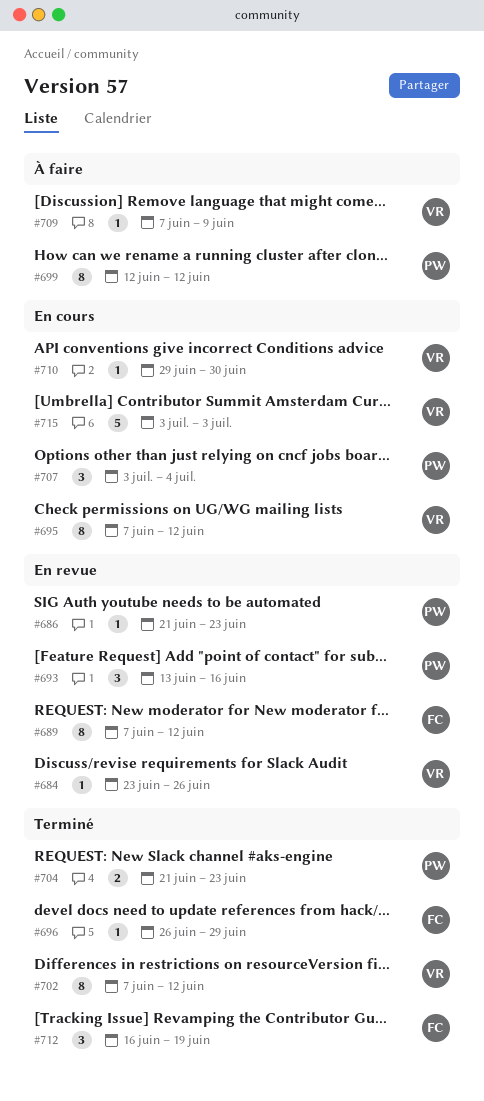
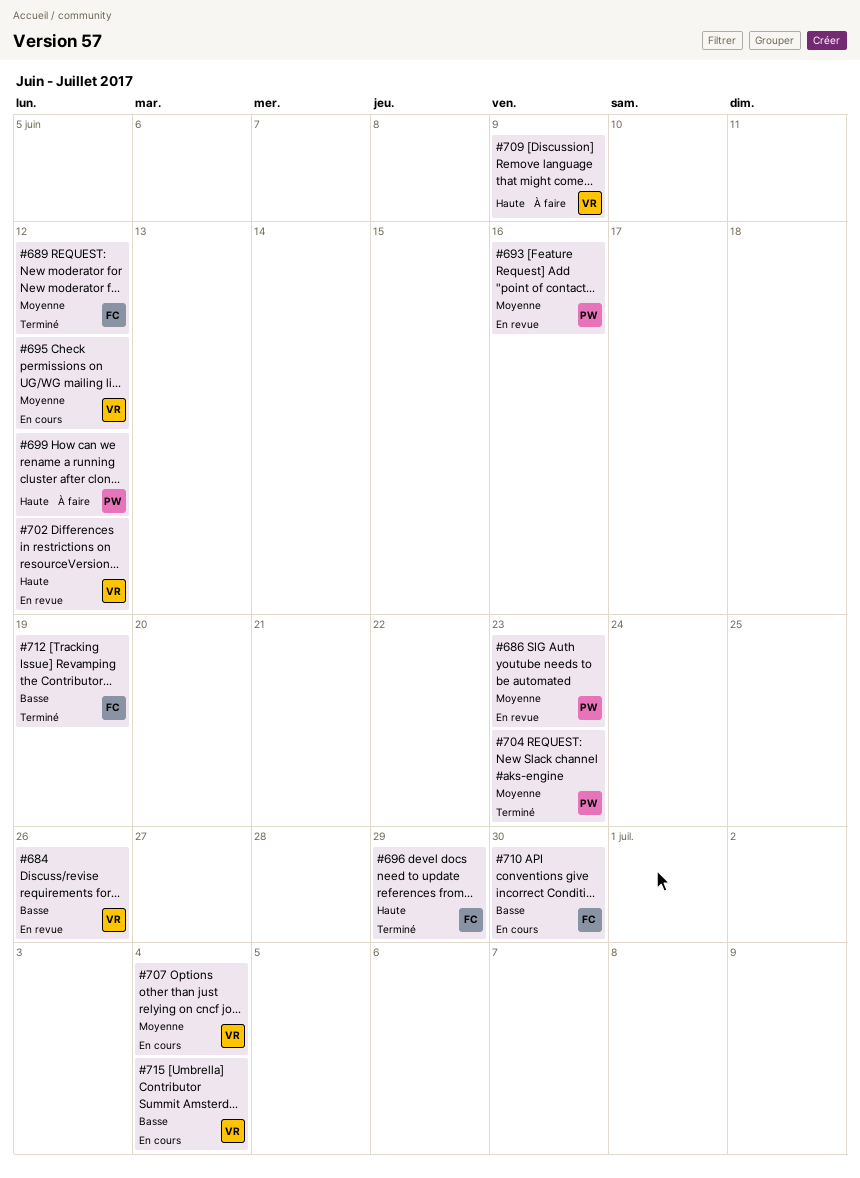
#689, status: En revue -> Terminé
#702, status: Terminé -> En revue
#707, owner: PW -> VR
#710, owner: VR -> FC
#715, due: Jul 3 -> Jul 4

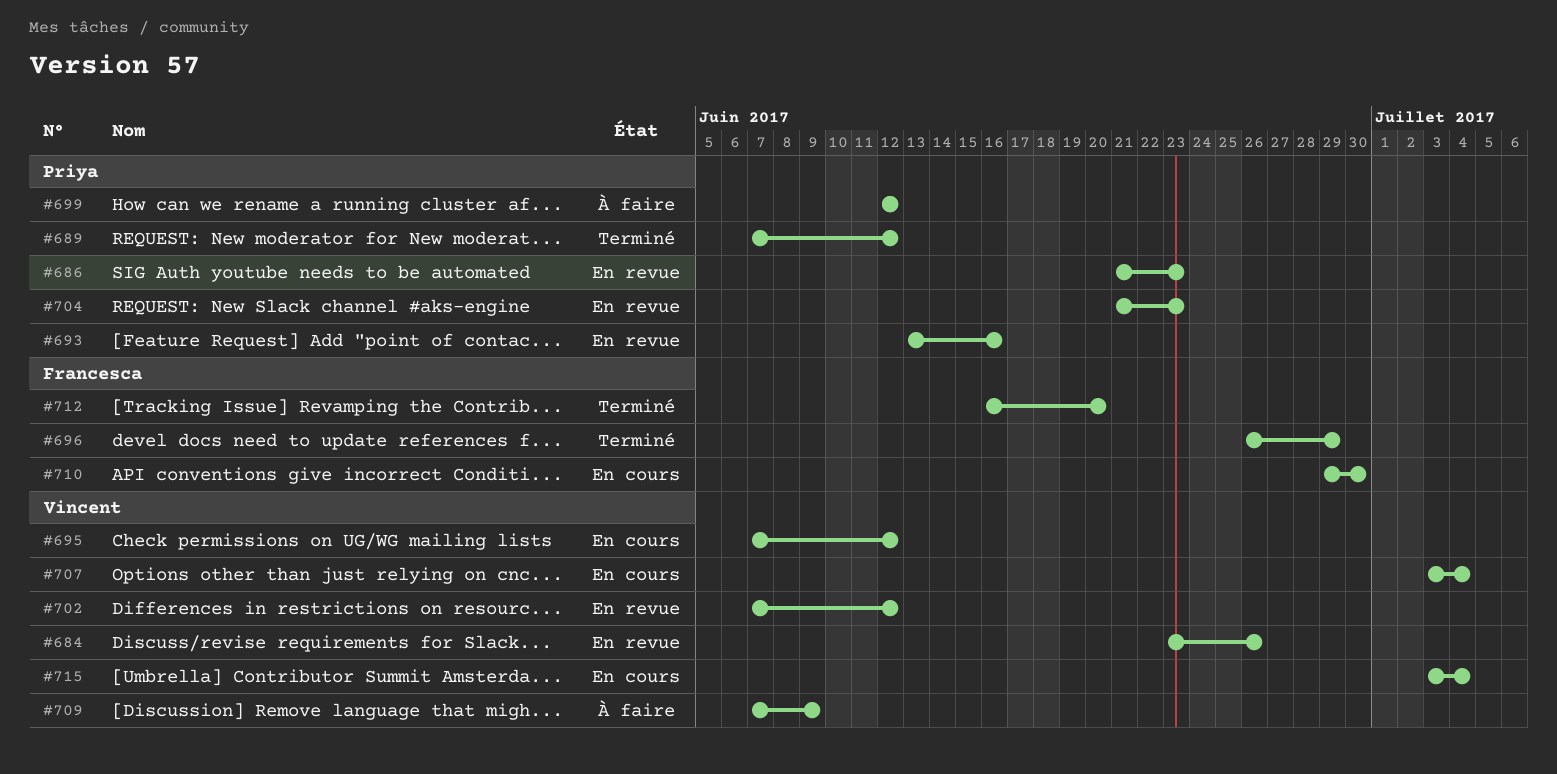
#689, owner: Francesca -> Priya
#704, status: Terminé -> En revue
#712, due: Jun 19 -> Jun 20

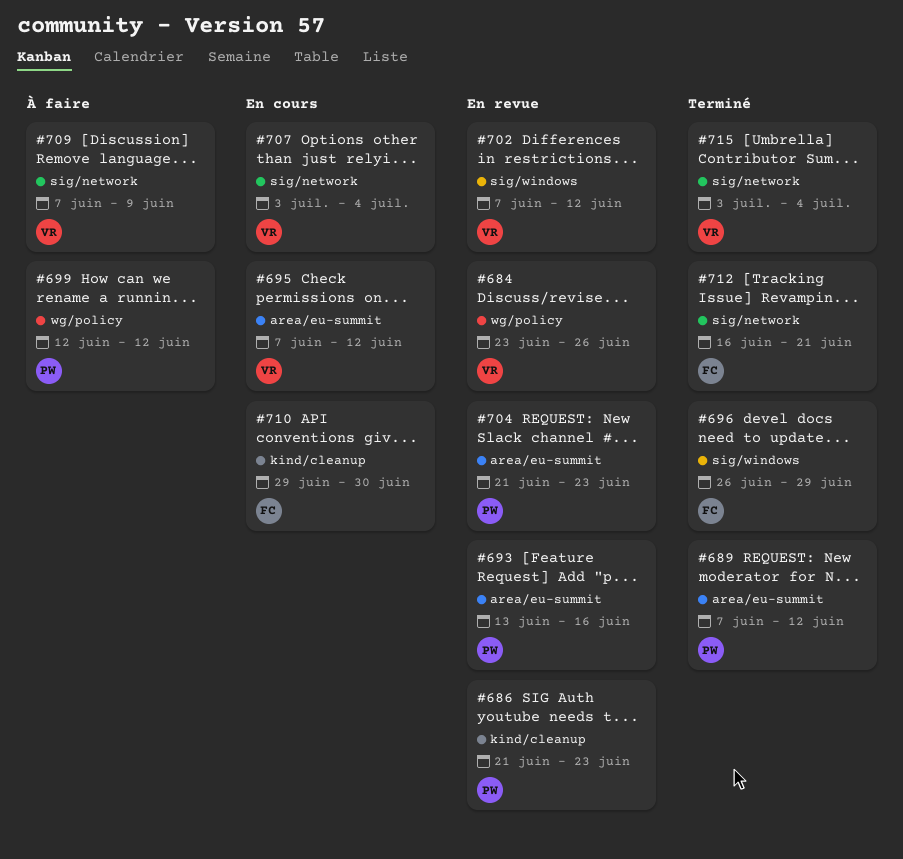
#712, due: Jun 20 -> Jun 21
#715, status: En cours -> Terminé

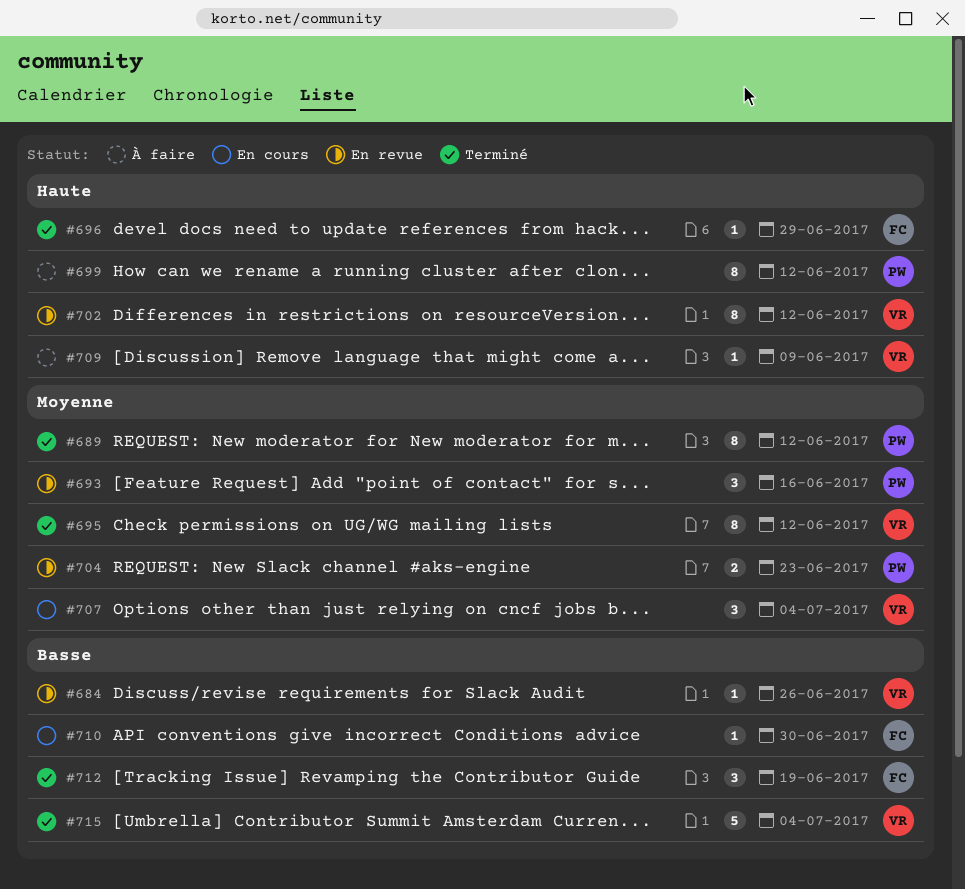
#686: present -> none
#695, status: En cours -> Terminé
#712, due: Jun 21 -> Jun 19

